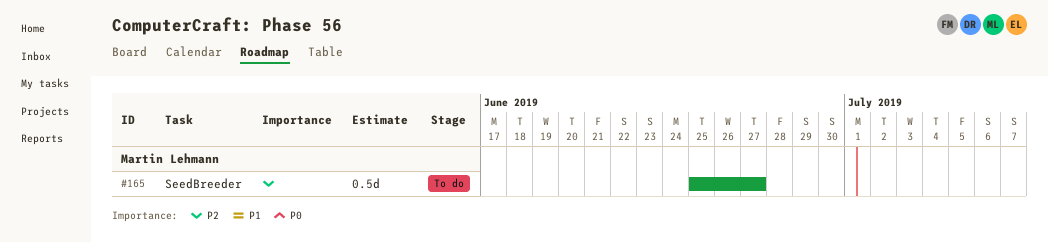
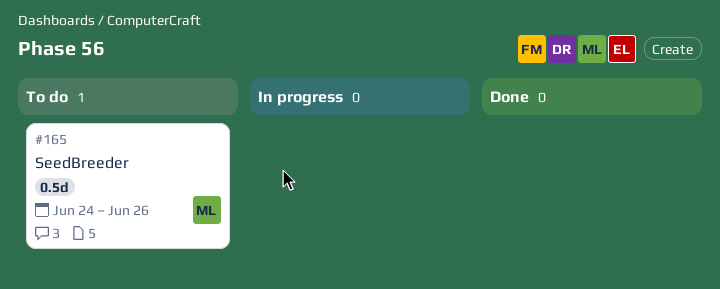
#165, start: Jun 25 -> Jun 24
#165, due: Jun 27 -> Jun 26

